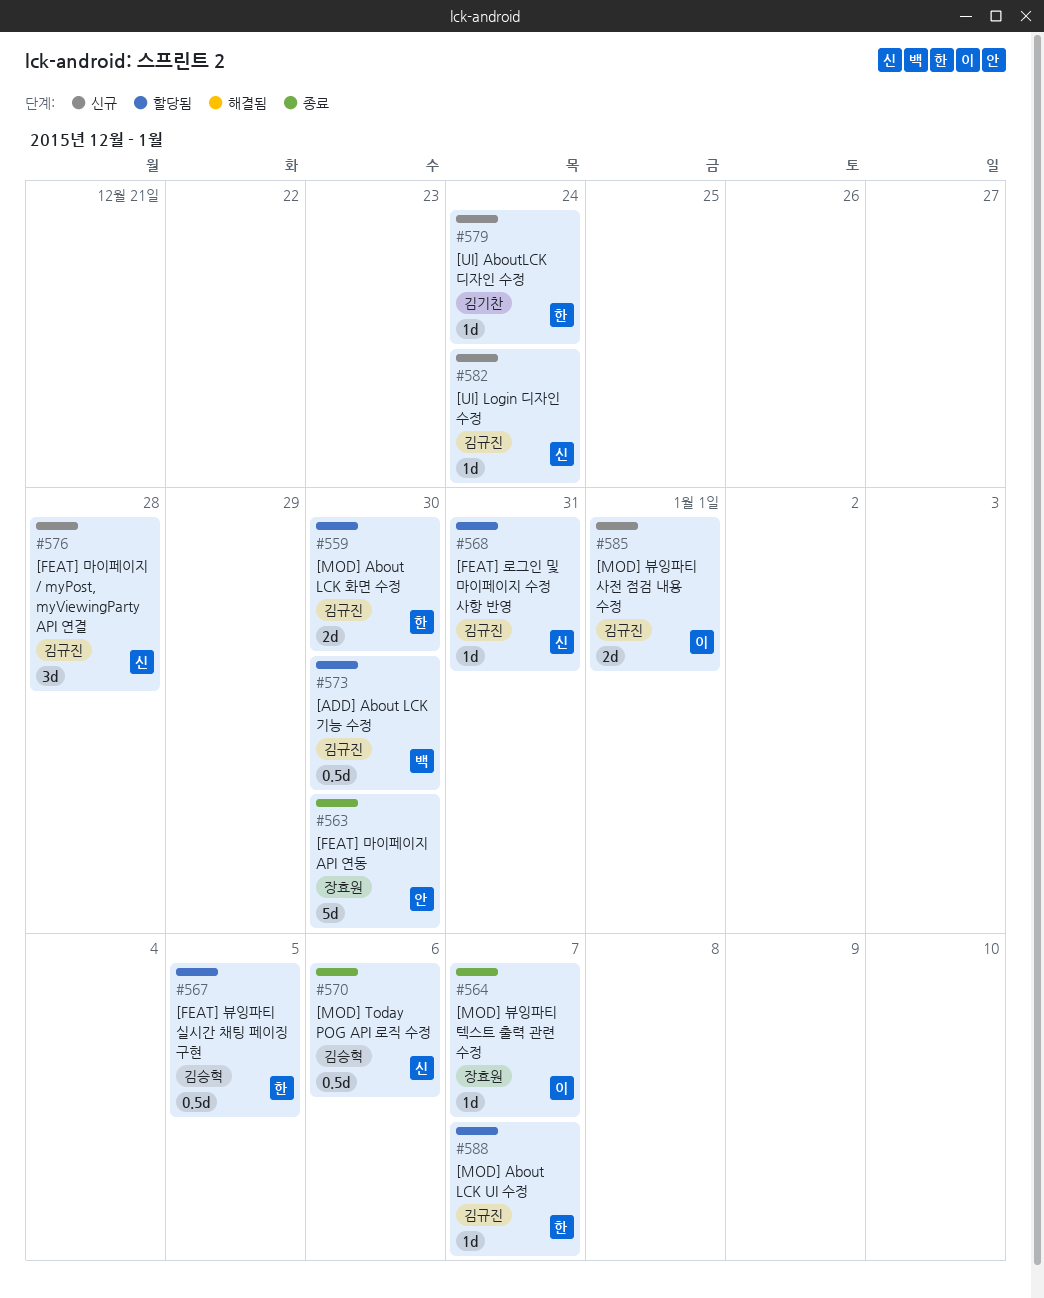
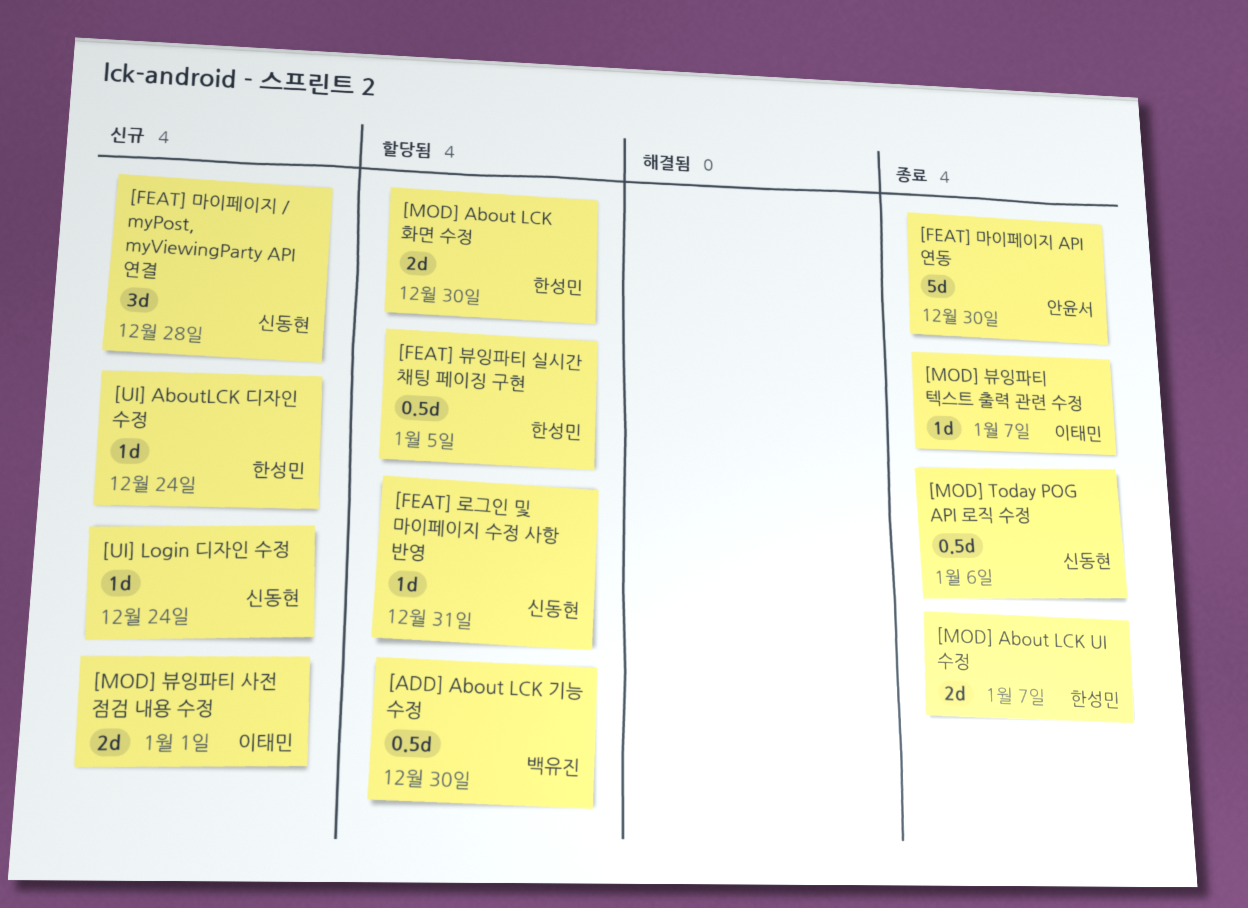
[MOD] About LCK UI 수정, status: 할당됨 -> 종료
[MOD] About LCK UI 수정, estimate: 1d -> 2d

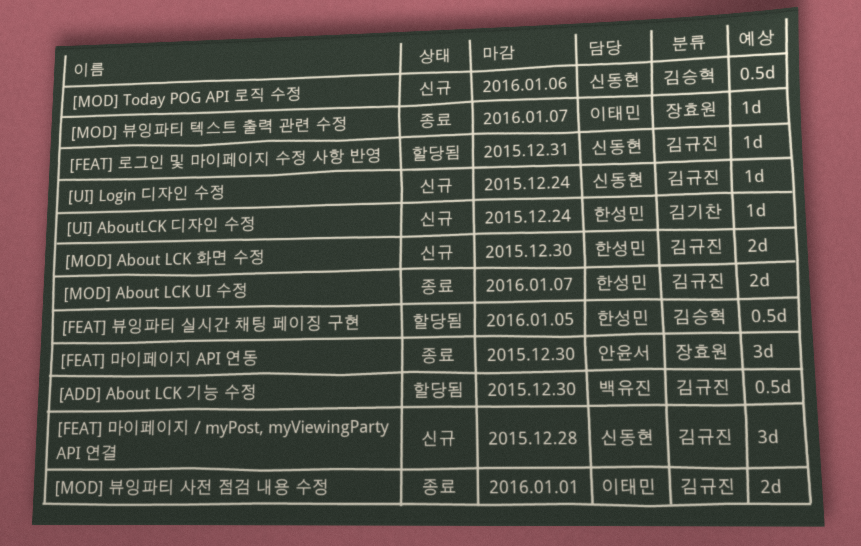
[FEAT] 마이페이지 API 연동, estimate: 5d -> 3d
[MOD] About LCK 화면 수정, status: 할당됨 -> 신규
[MOD] Today POG API 로직 수정, status: 종료 -> 신규
[MOD] 뷰잉파티 사전 점검 내용 수정, status: 신규 -> 종료

